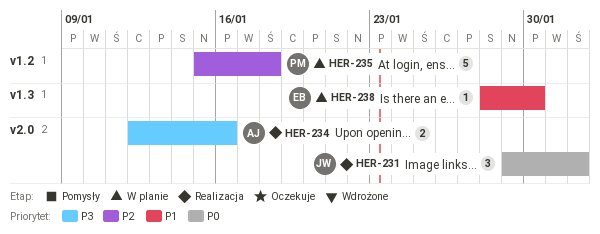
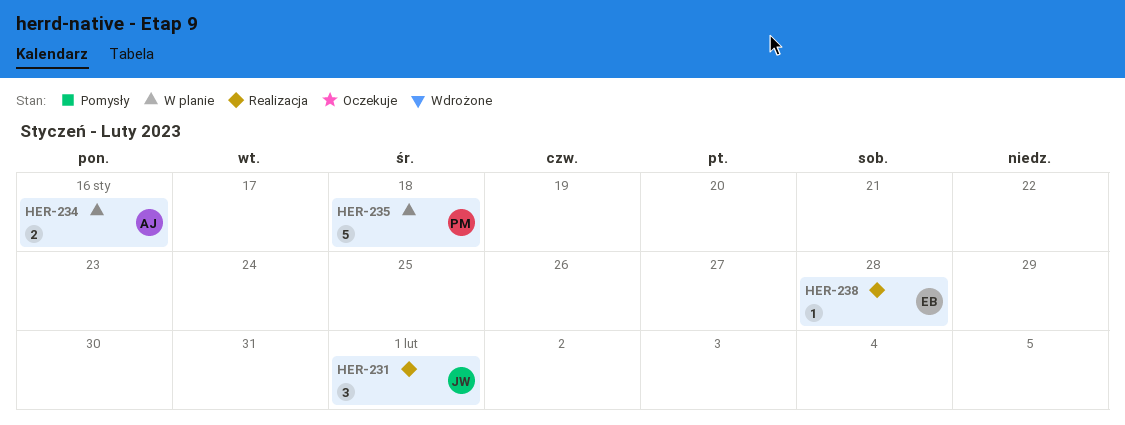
HER-234, status: Realizacja -> W planie
HER-238, status: W planie -> Realizacja
HER-238, due: Jan 30 -> Jan 28

